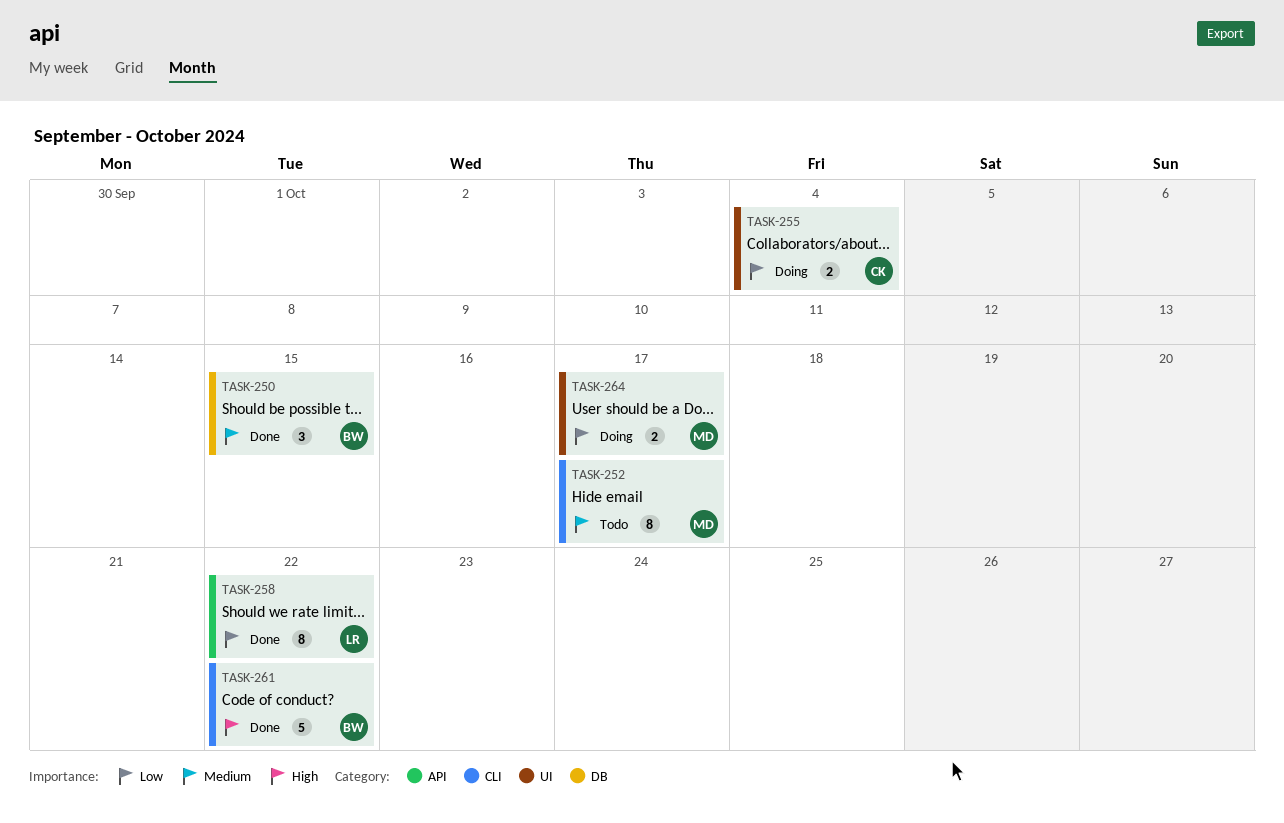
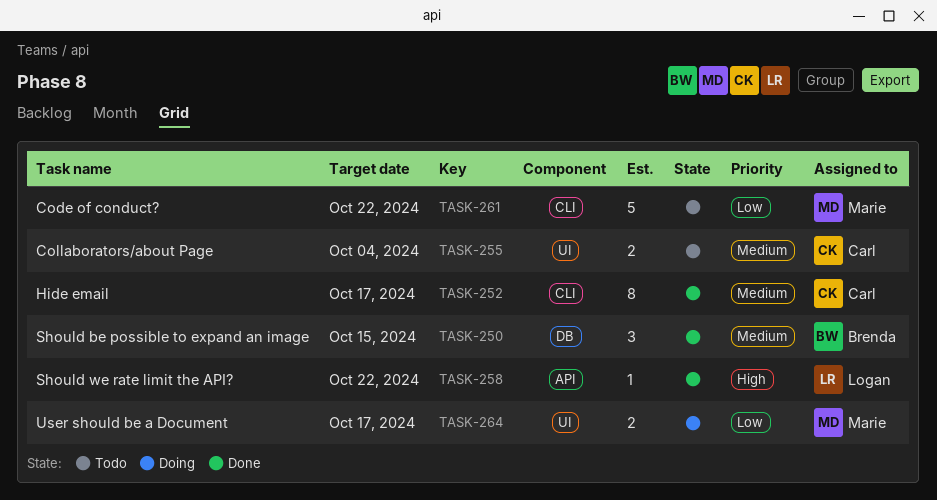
TASK-252, status: Todo -> Done
TASK-252, owner: Marie -> Carl
TASK-255, status: Doing -> Todo
TASK-255, priority: Low -> Medium
TASK-258, priority: Low -> High
TASK-258, estimate: 8 -> 1
TASK-261, status: Done -> Todo
TASK-261, owner: Brenda -> Marie
TASK-261, priority: High -> Low

